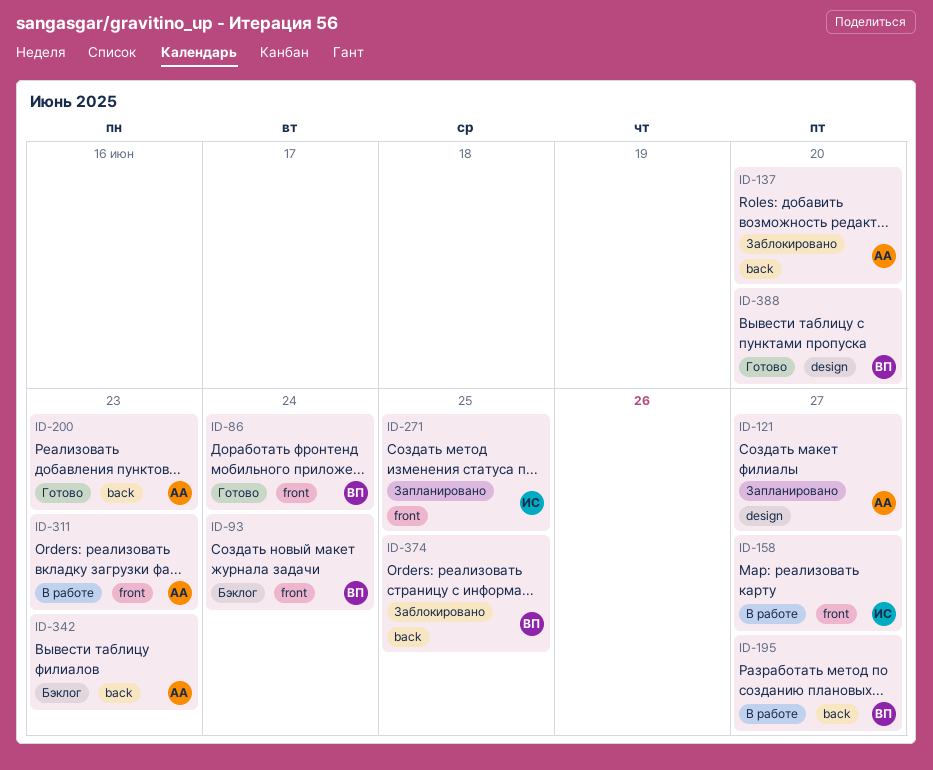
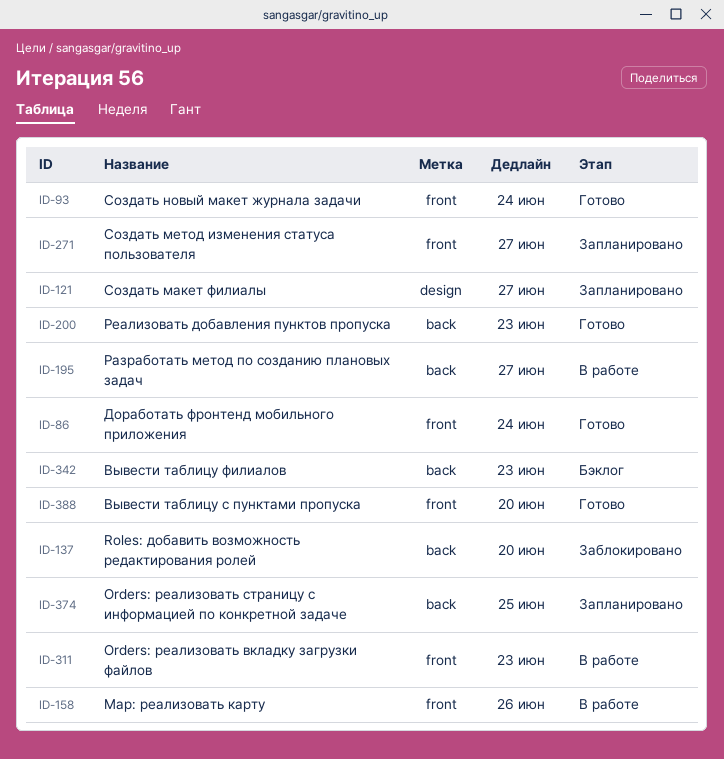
ID-93, status: Бэклог -> Готово
ID-158, due: Jun 27 -> Jun 26
ID-271, due: Jun 25 -> Jun 27
ID-374, status: Заблокировано -> Запланировано
ID-388, label: design -> front

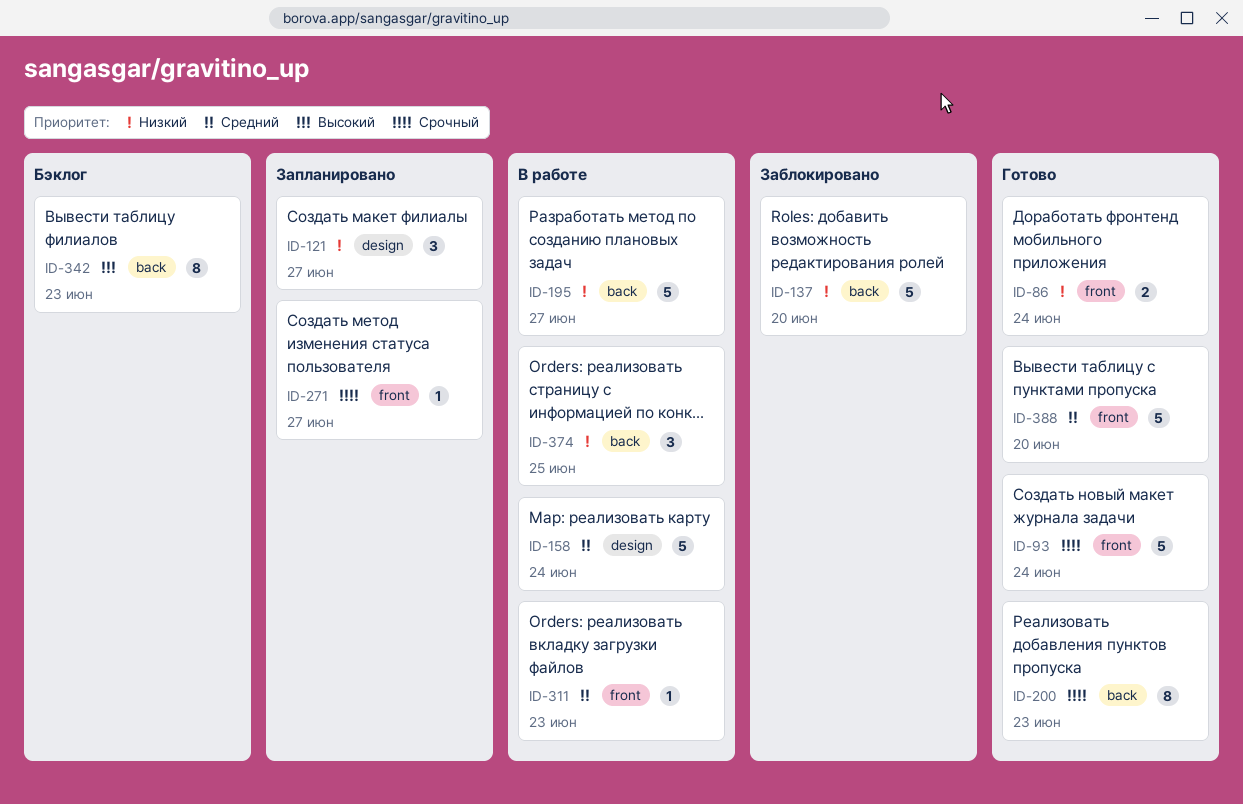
ID-158, label: front -> design
ID-158, due: Jun 26 -> Jun 24
ID-374, status: Запланировано -> В работе

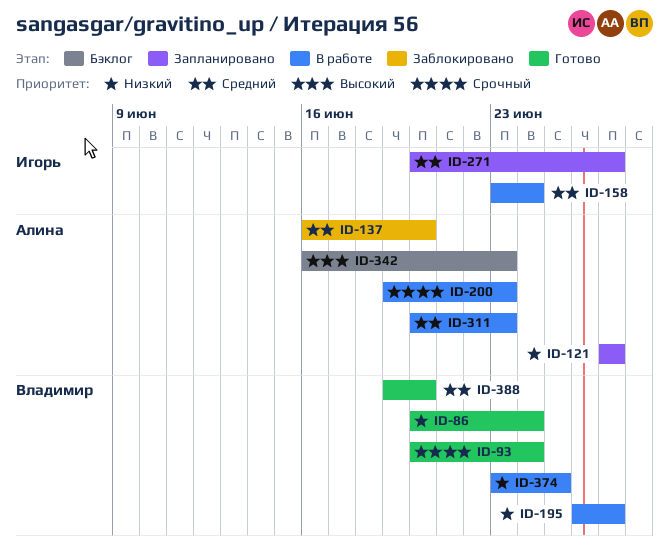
ID-137, priority: Низкий -> Средний
ID-200, status: Готово -> В работе
ID-271, priority: Срочный -> Средний

